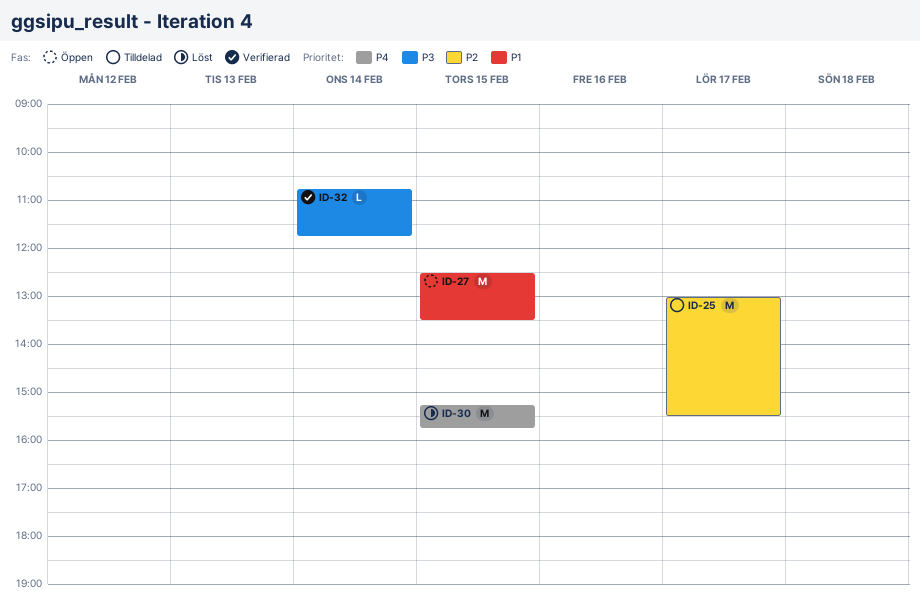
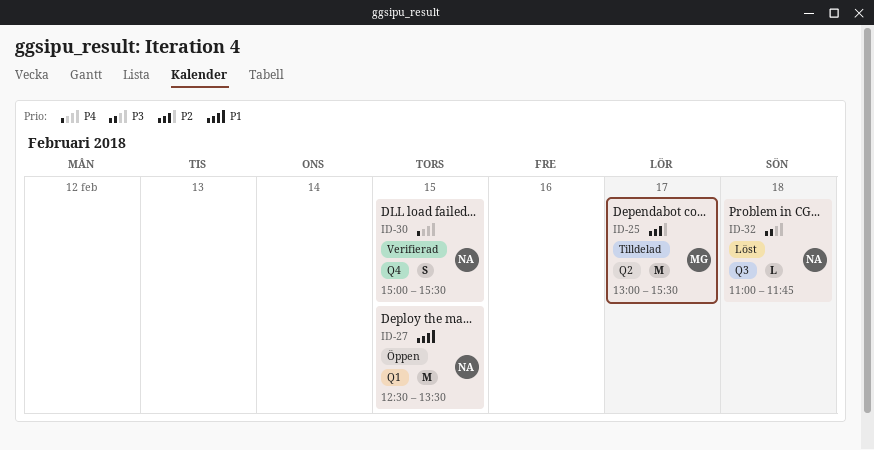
ID-30, status: Löst -> Verifierad
ID-30, estimate: M -> S
ID-30, begins: 15:15 -> 15:00
ID-30, ends: 15:45 -> 15:30
ID-32, status: Verifierad -> Löst
ID-32, day: Feb 14 -> Feb 18
ID-32, begins: 10:45 -> 11:00

